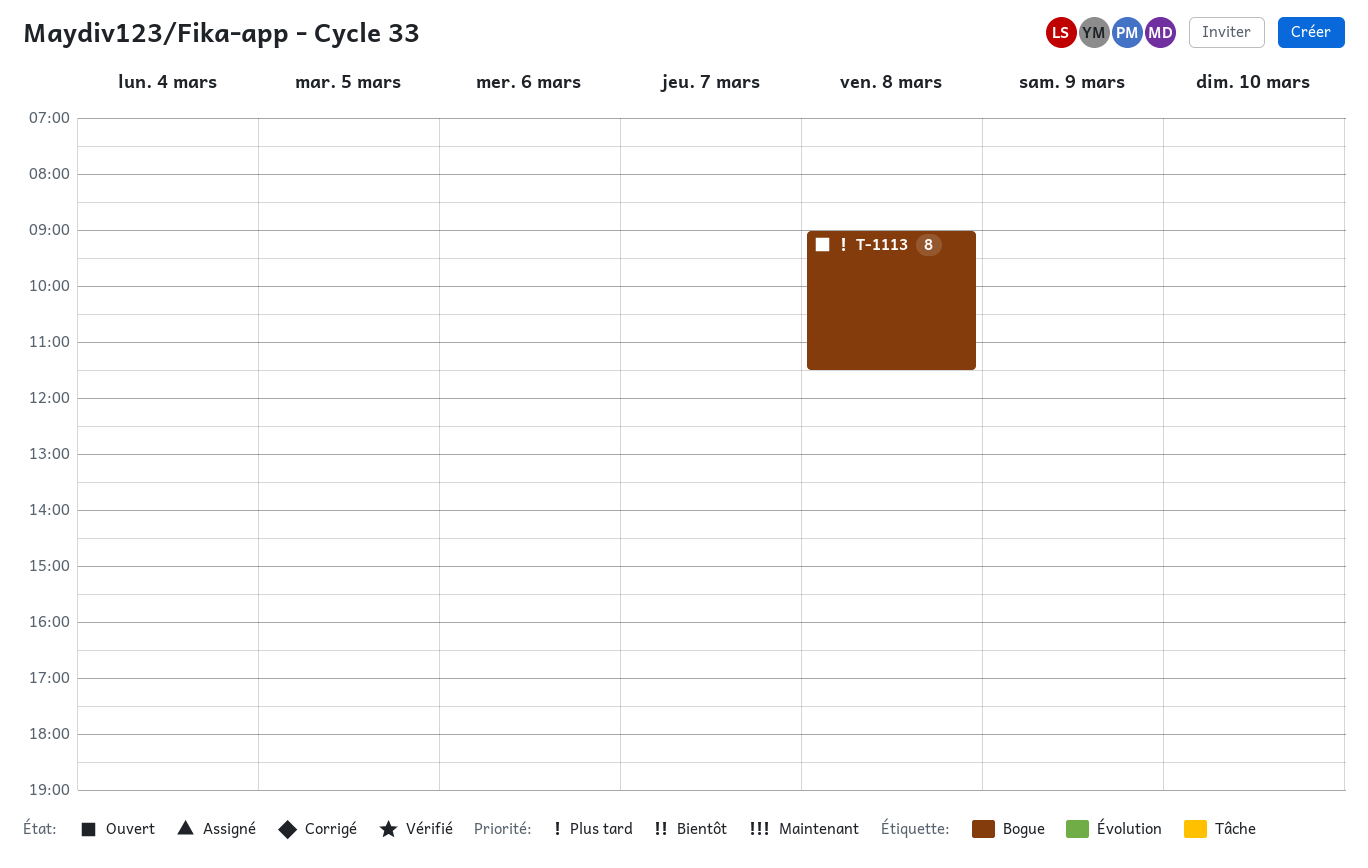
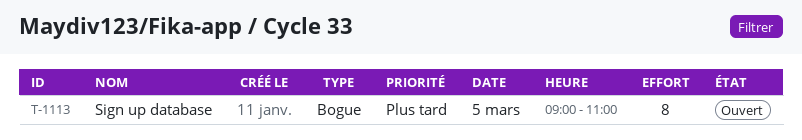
T-1113, day: Mar 8 -> Mar 5
T-1113, ends: 11:30 -> 11:00

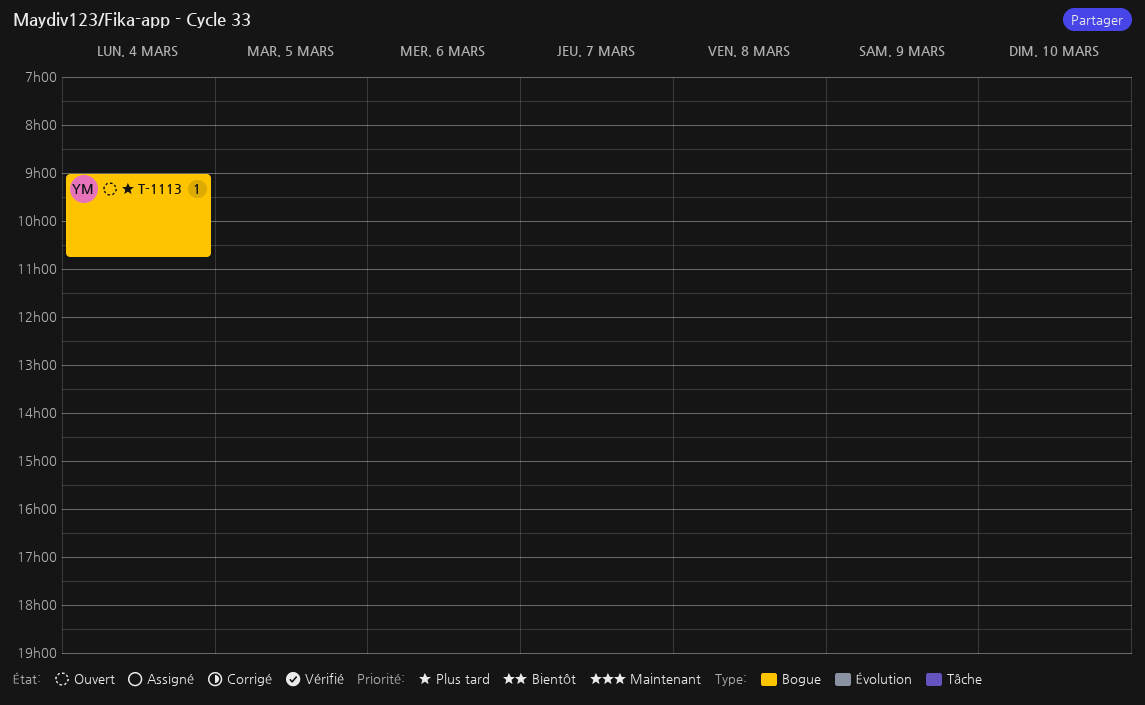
T-1113, estimate: 8 -> 1
T-1113, day: Mar 5 -> Mar 4
T-1113, ends: 11:00 -> 10:45

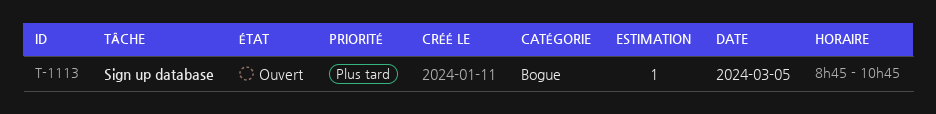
T-1113, day: Mar 4 -> Mar 5
T-1113, begins: 09:00 -> 08:45

